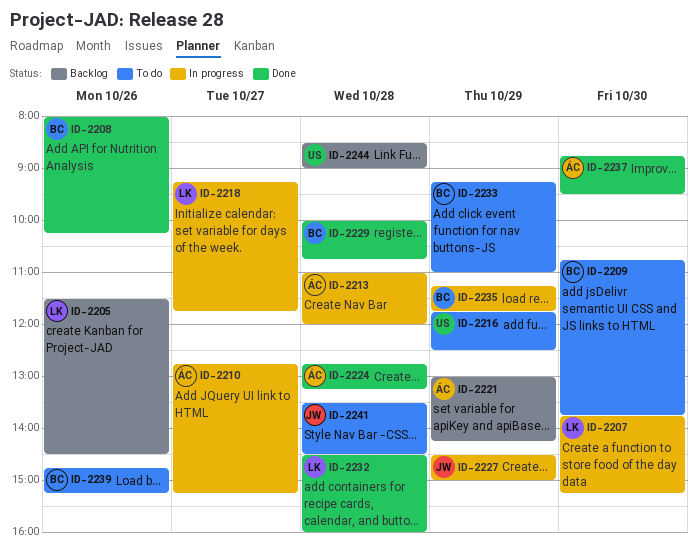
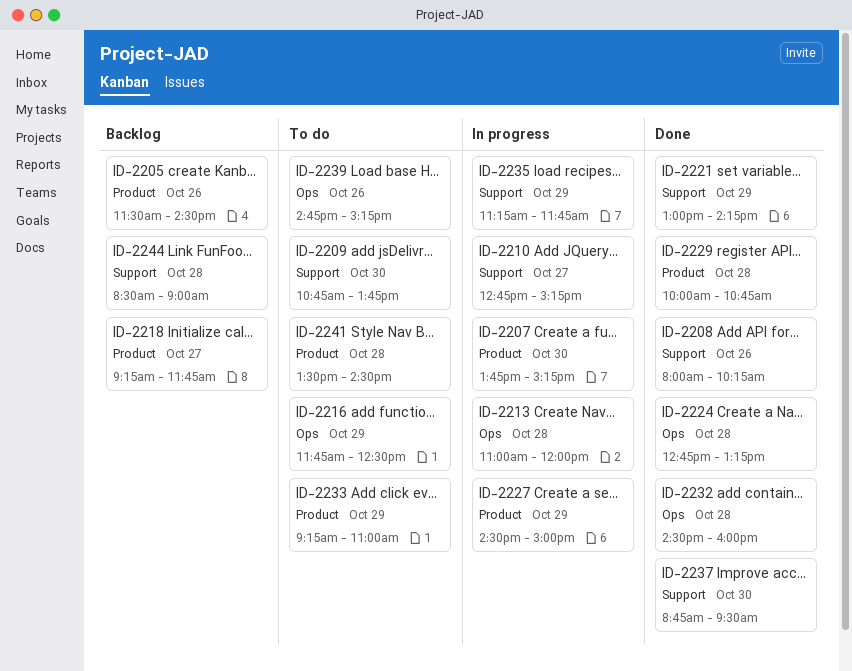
ID-2218, status: In progress -> Backlog
ID-2221, status: Backlog -> Done

